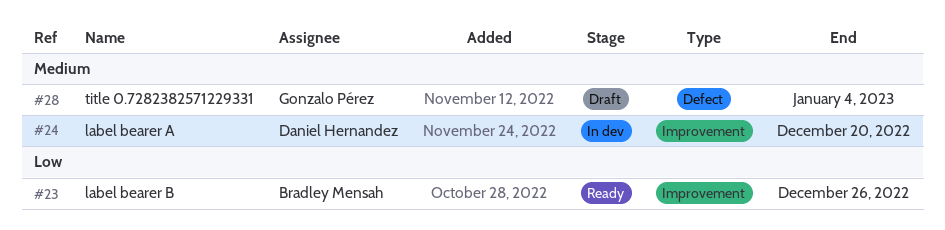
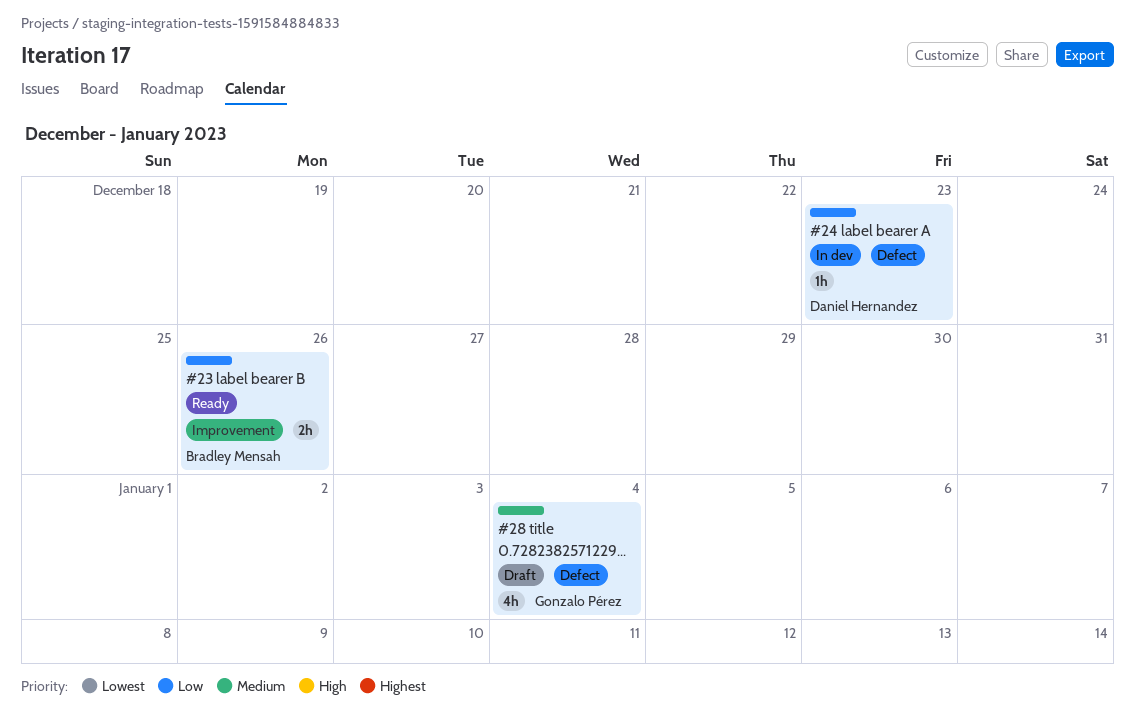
#24, priority: Medium -> Low
#24, label: Improvement -> Defect
#24, due: Dec 20 -> Dec 23

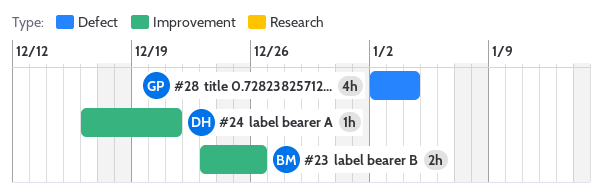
#24, label: Defect -> Improvement
#24, due: Dec 23 -> Dec 21

